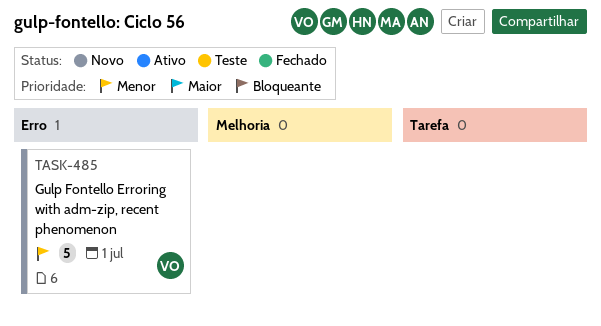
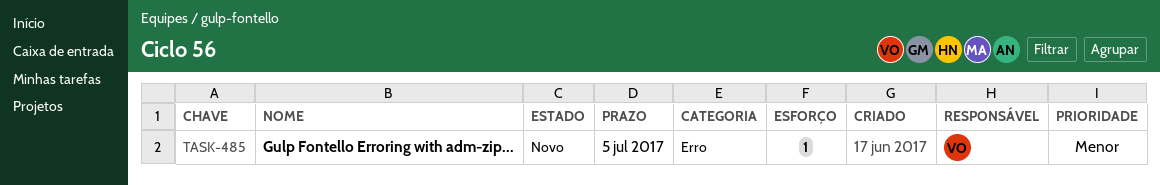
TASK-485, estimate: 5 -> 1
TASK-485, due: Jul 1 -> Jul 5

